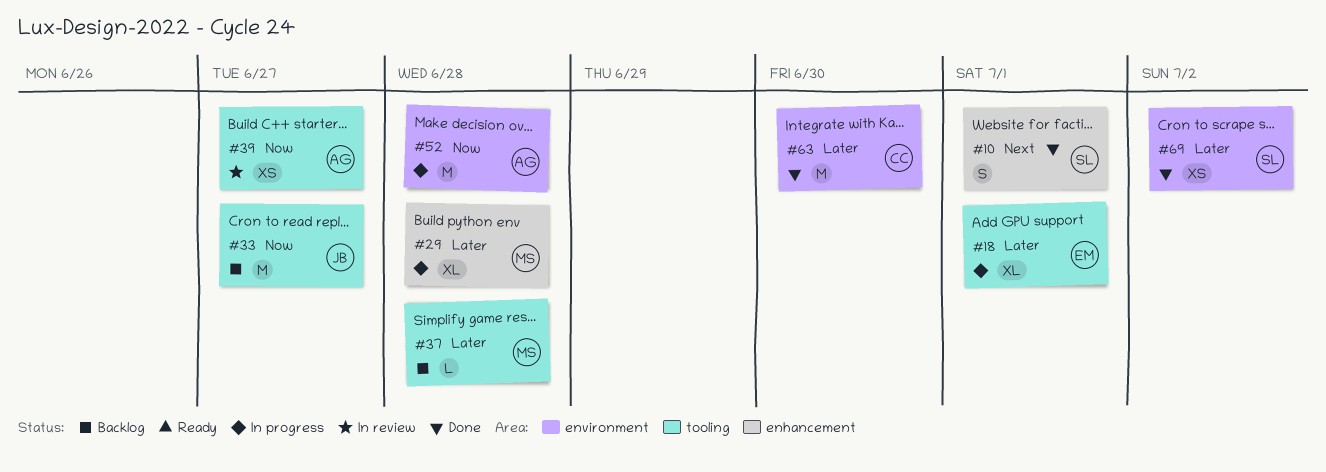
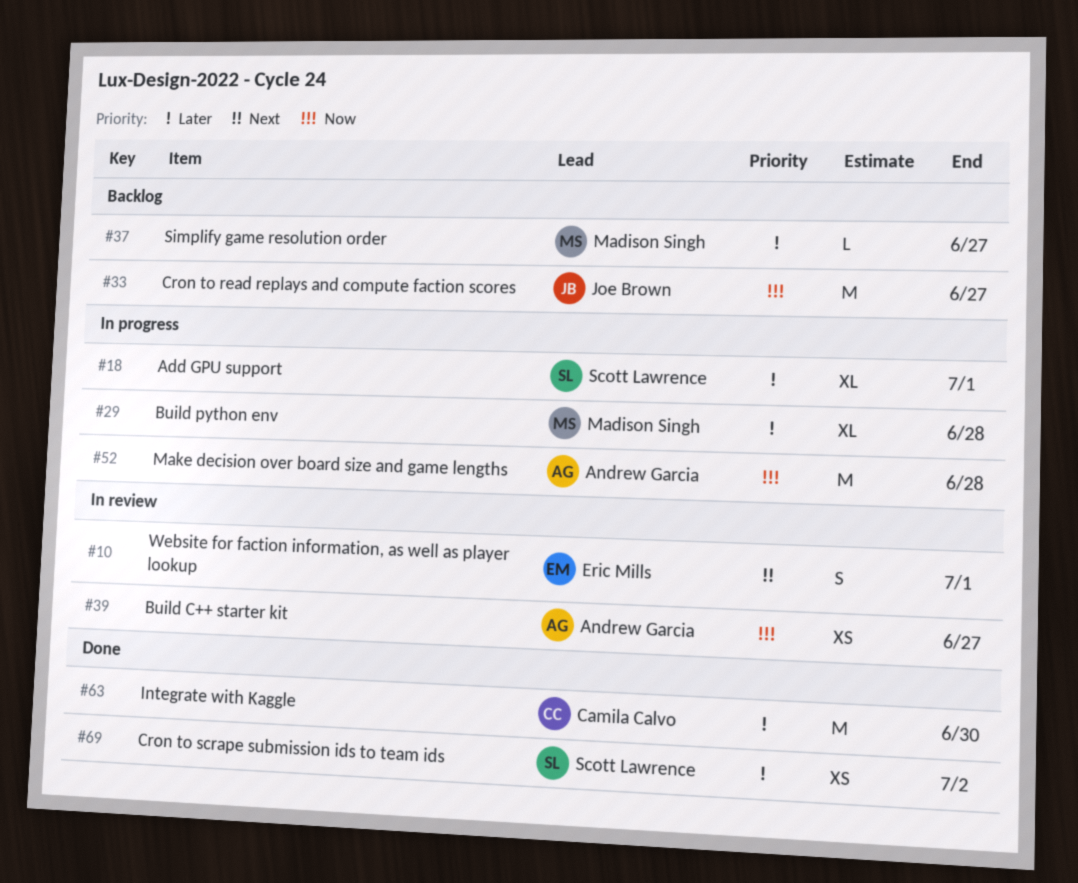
#10, status: Done -> In review
#10, owner: Scott Lawrence -> Eric Mills
#18, owner: Eric Mills -> Scott Lawrence
#37, due: Jun 28 -> Jun 27

